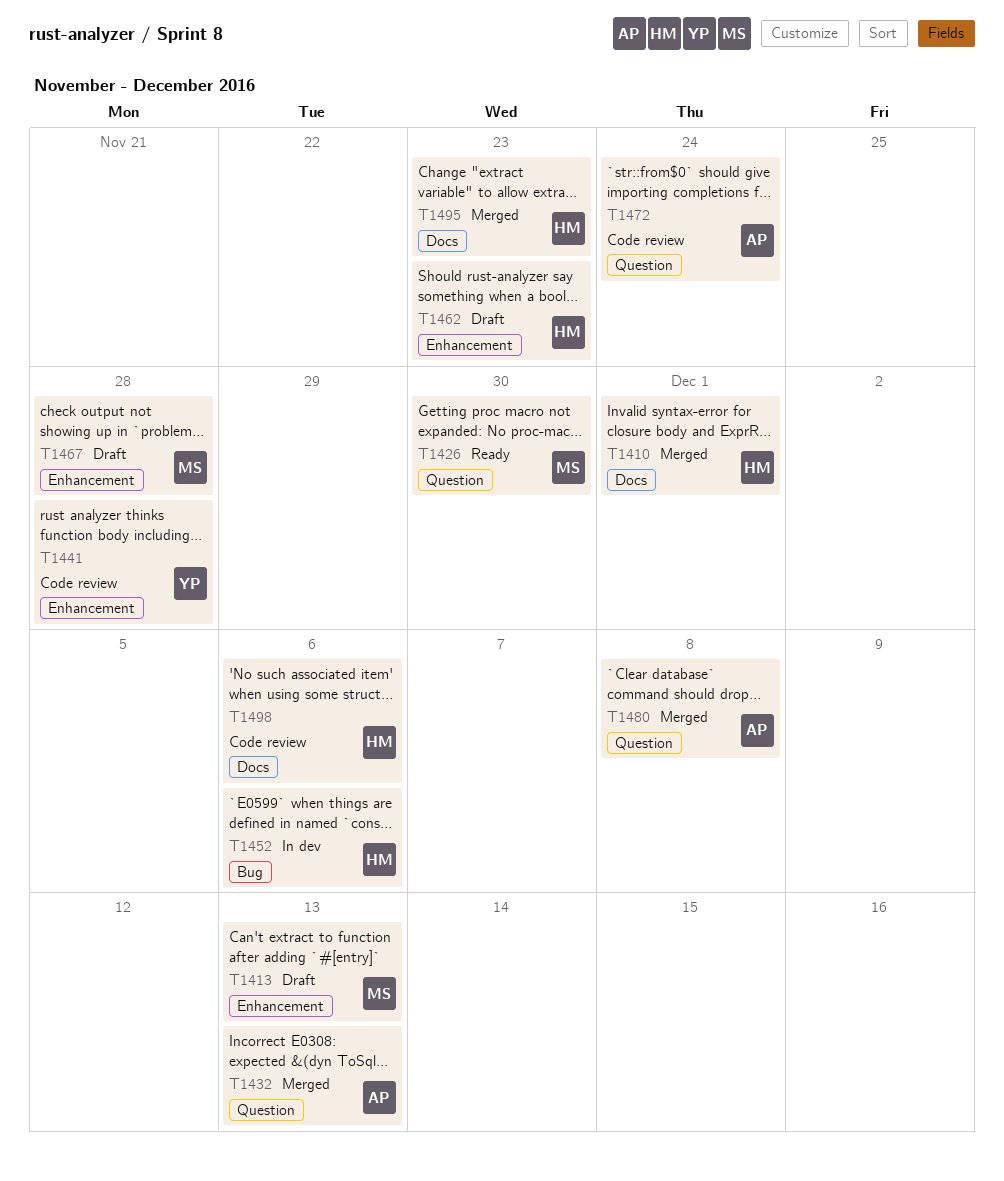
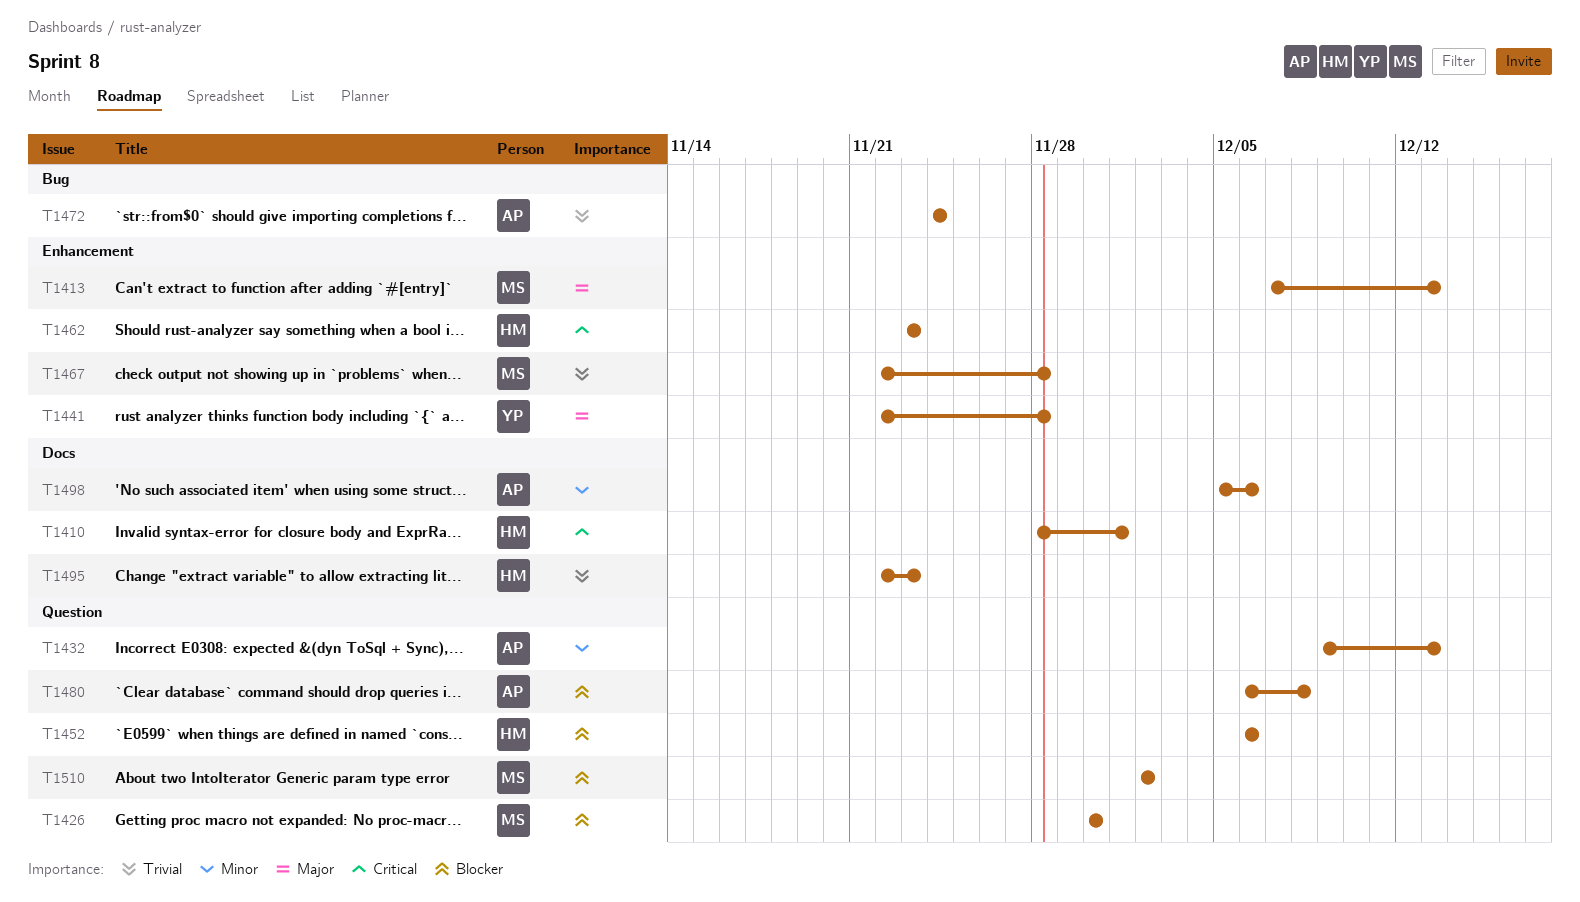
T1452, label: Bug -> Question
T1472, label: Question -> Bug
T1498, owner: HM -> AP
T1510: none -> present

